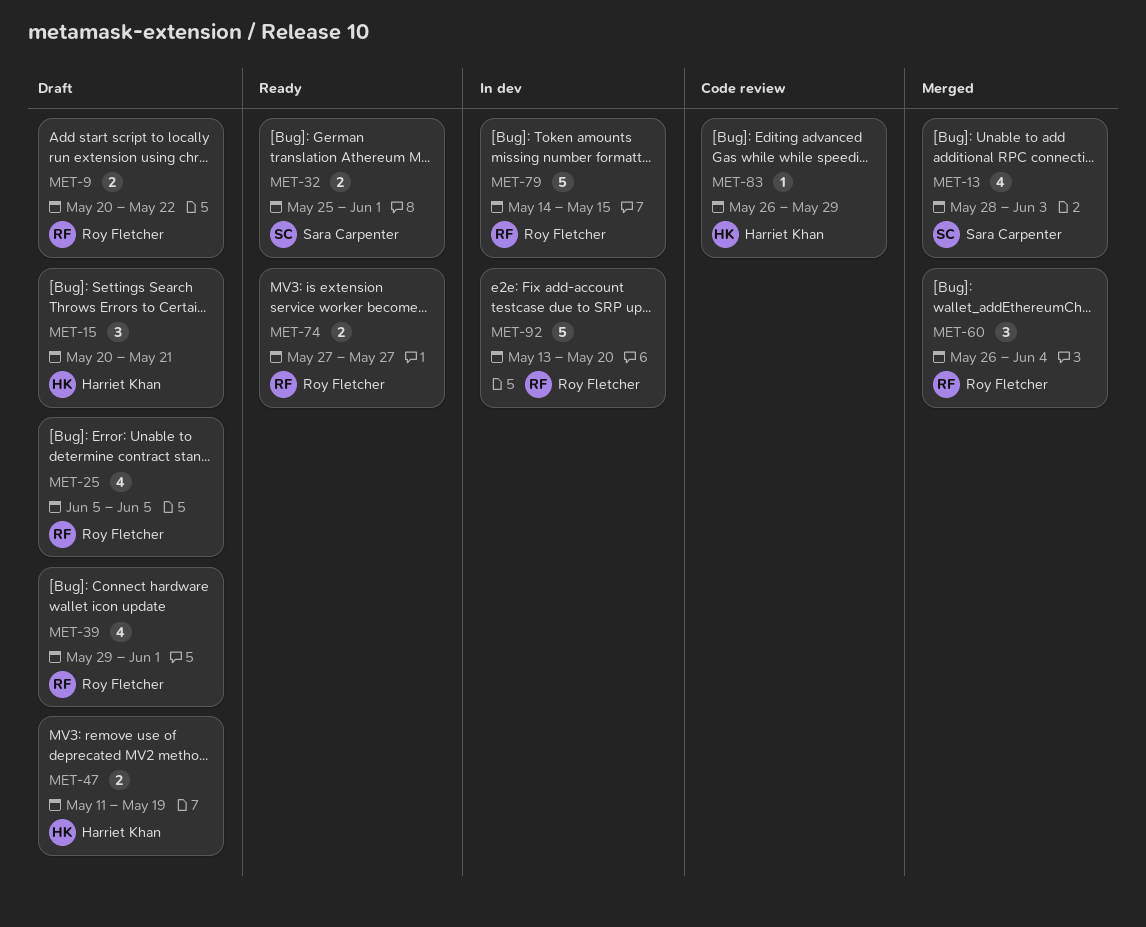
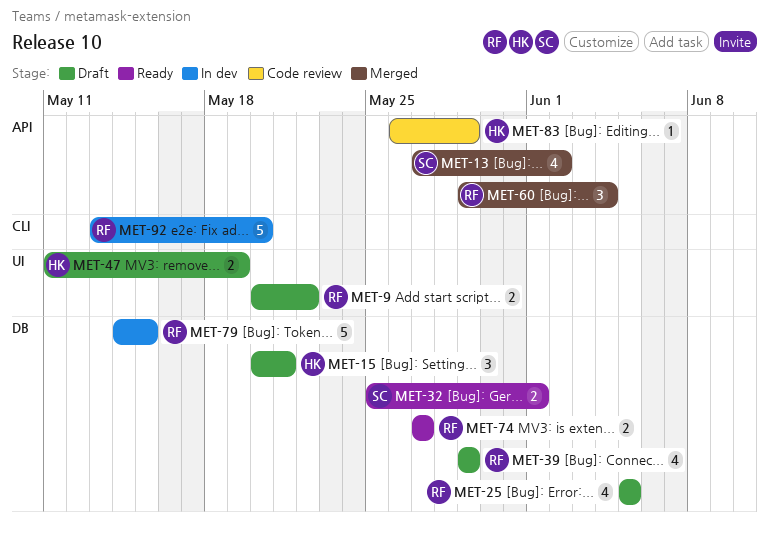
MET-13, start: May 28 -> May 27
MET-13, due: Jun 3 -> Jun 2
MET-39, due: Jun 1 -> May 29
MET-60, start: May 26 -> May 29

